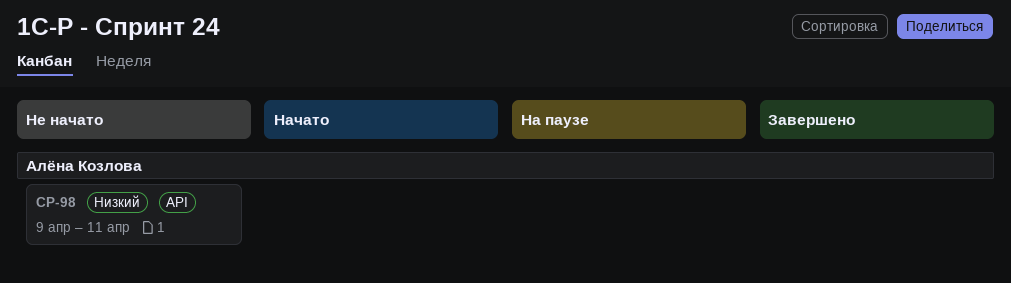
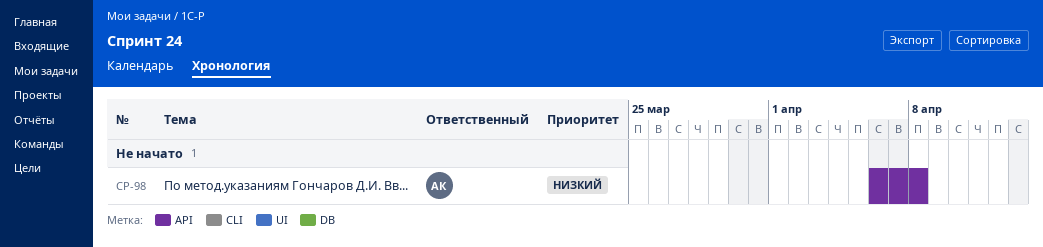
CP-98, start: Apr 9 -> Apr 6
CP-98, due: Apr 11 -> Apr 8

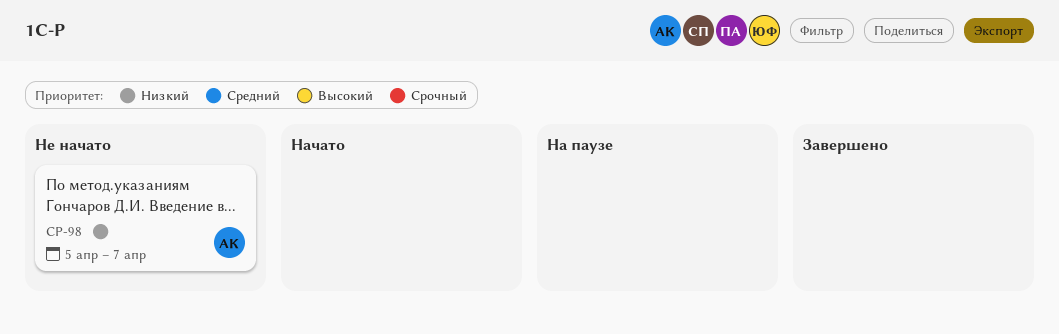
CP-98, start: Apr 6 -> Apr 5
CP-98, due: Apr 8 -> Apr 7

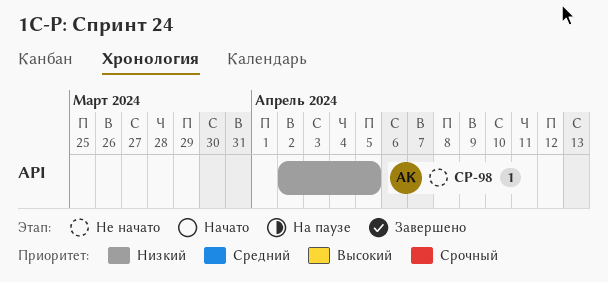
CP-98, start: Apr 5 -> Apr 2
CP-98, due: Apr 7 -> Apr 5

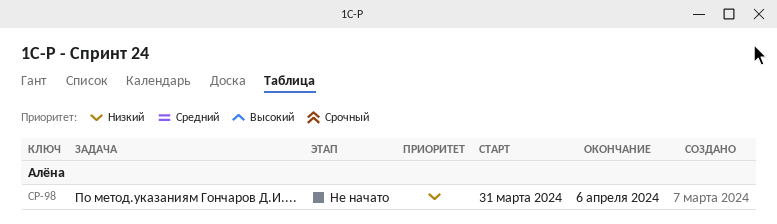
CP-98, start: Apr 2 -> Mar 31
CP-98, due: Apr 5 -> Apr 6

